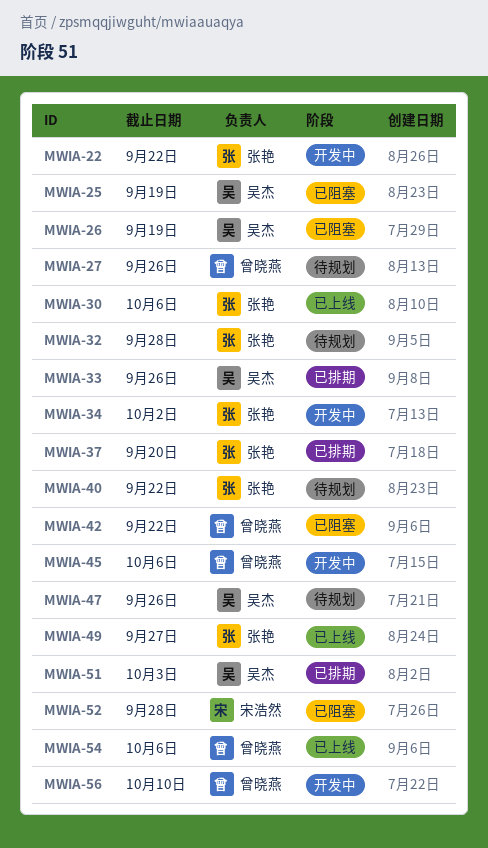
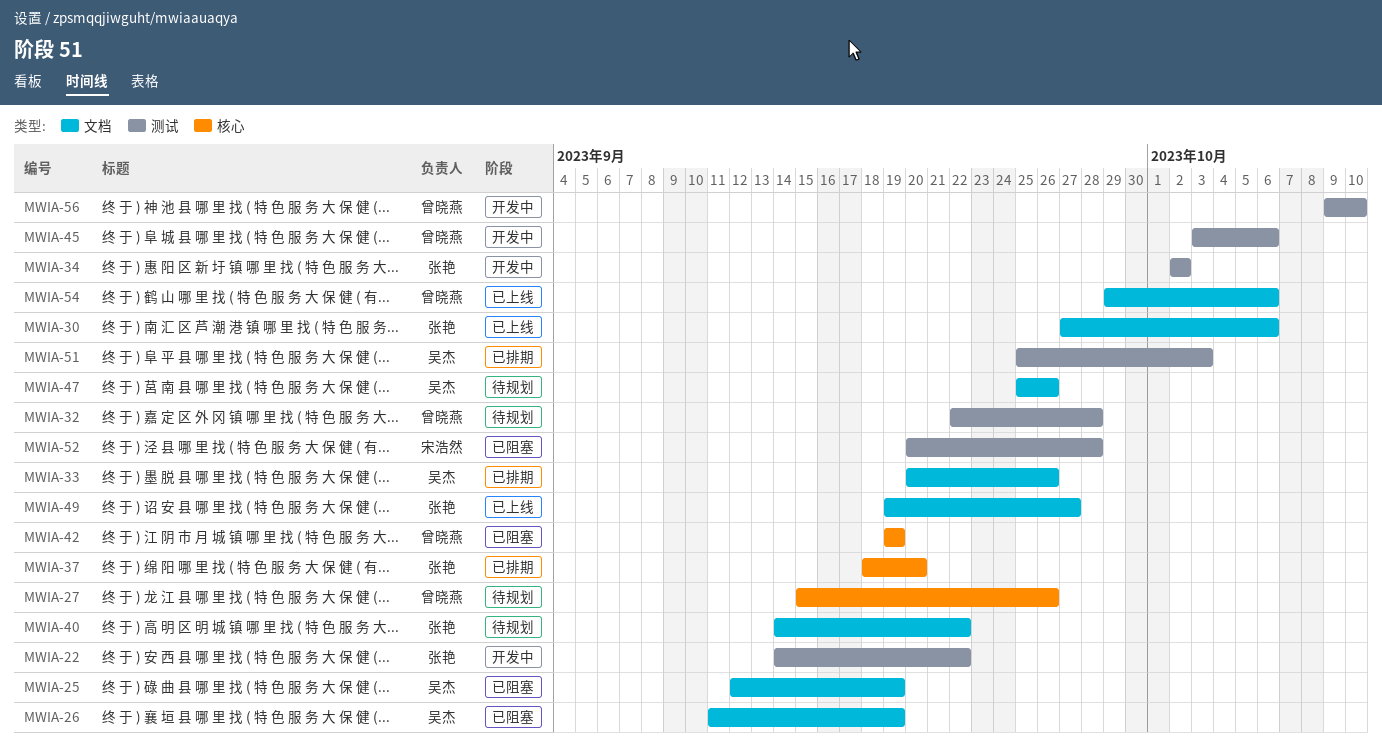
MWIA-32, owner: 张艳 -> 曾晓燕
MWIA-42, due: Sep 22 -> Sep 19

